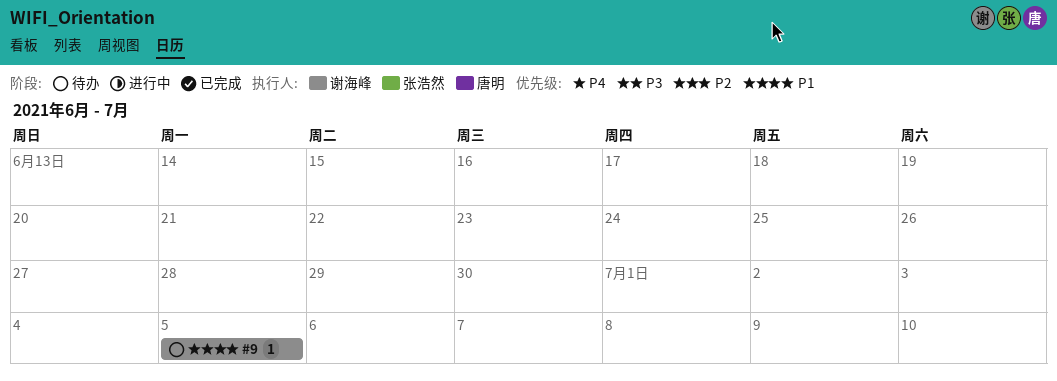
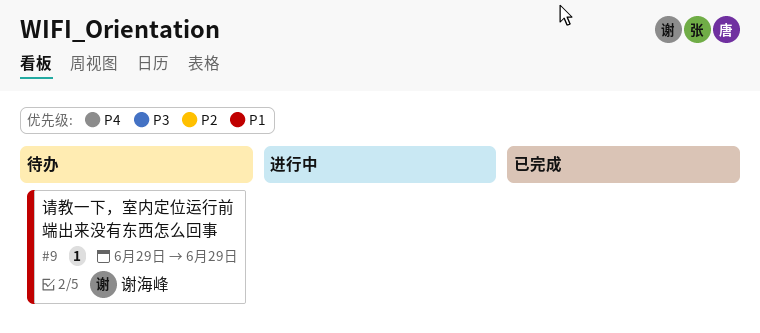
#9, start: Jul 5 -> Jun 29
#9, due: Jul 5 -> Jun 29

